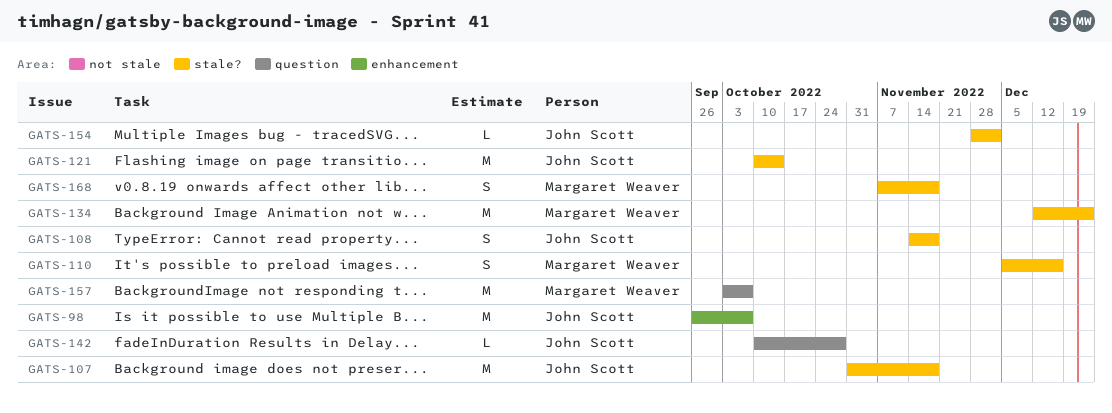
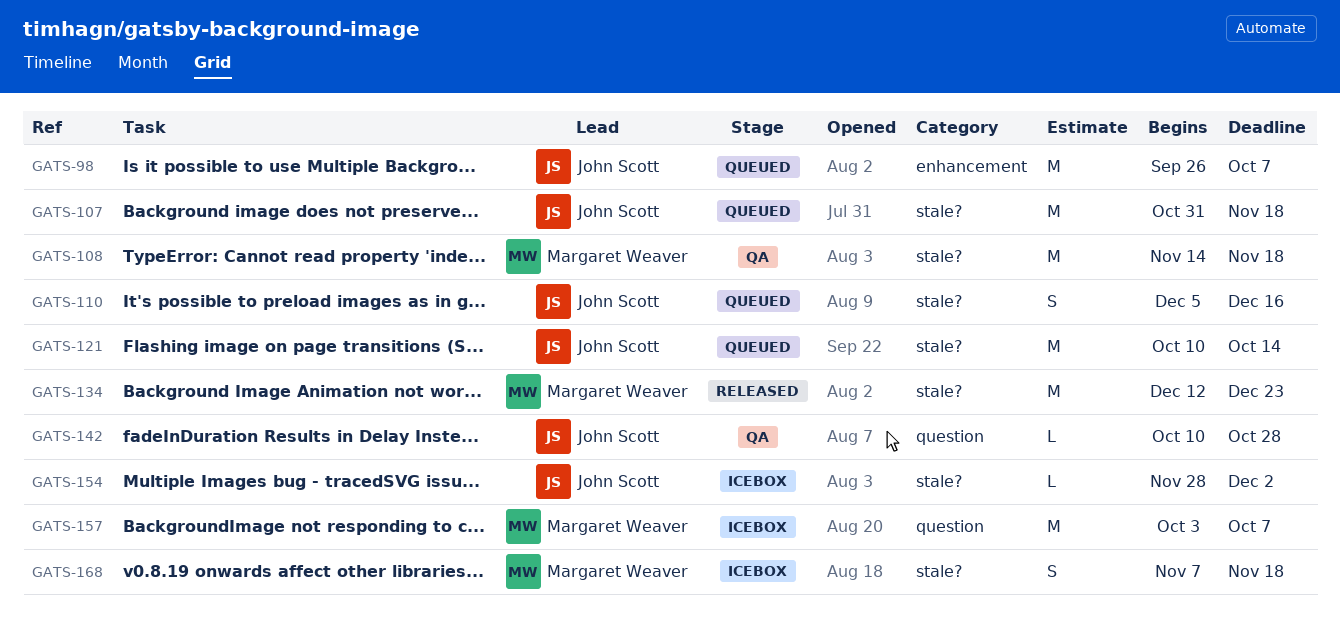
GATS-108, owner: John Scott -> Margaret Weaver
GATS-108, estimate: S -> M
GATS-110, owner: Margaret Weaver -> John Scott

